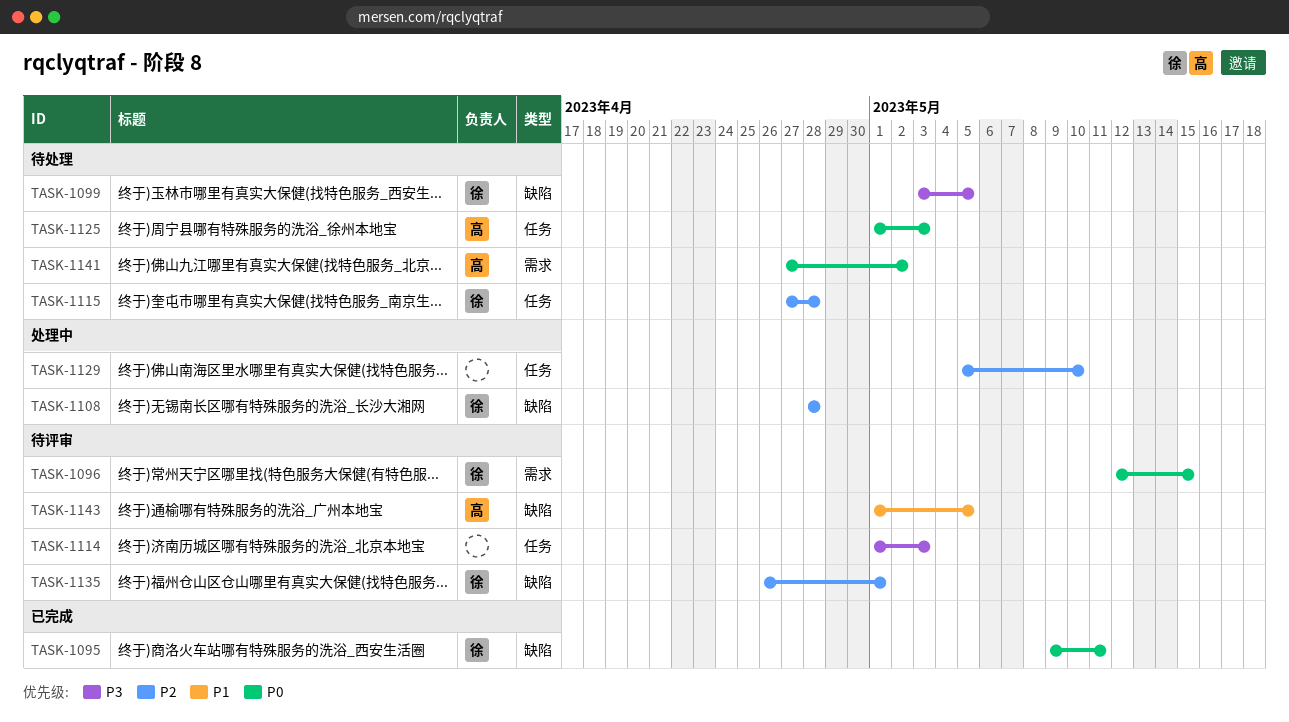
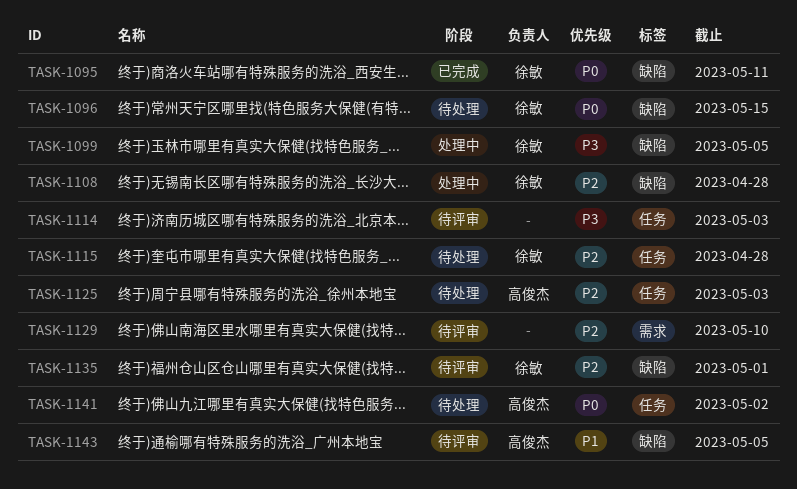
TASK-1096, status: 待评审 -> 待处理
TASK-1096, label: 需求 -> 缺陷
TASK-1099, status: 待处理 -> 处理中
TASK-1125, priority: P0 -> P2
TASK-1129, status: 处理中 -> 待评审
TASK-1129, label: 任务 -> 需求
TASK-1141, label: 需求 -> 任务

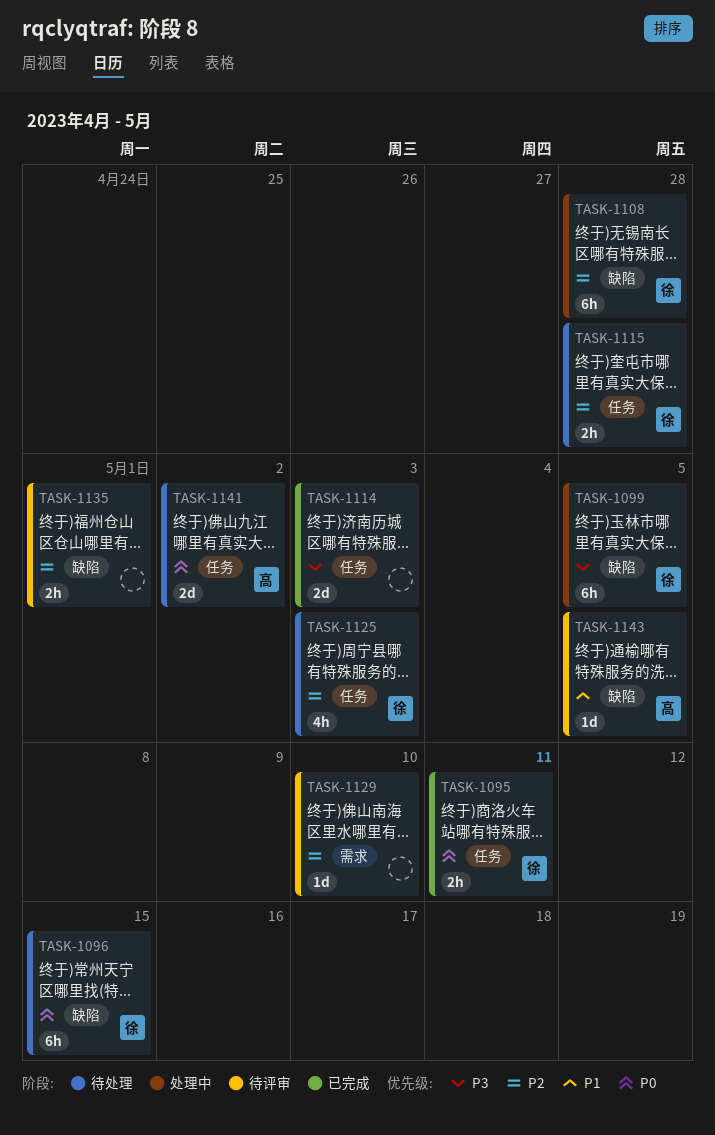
TASK-1095, label: 缺陷 -> 任务
TASK-1114, status: 待评审 -> 已完成
TASK-1125, owner: 高俊杰 -> 徐敏
TASK-1135, owner: 徐敏 -> none

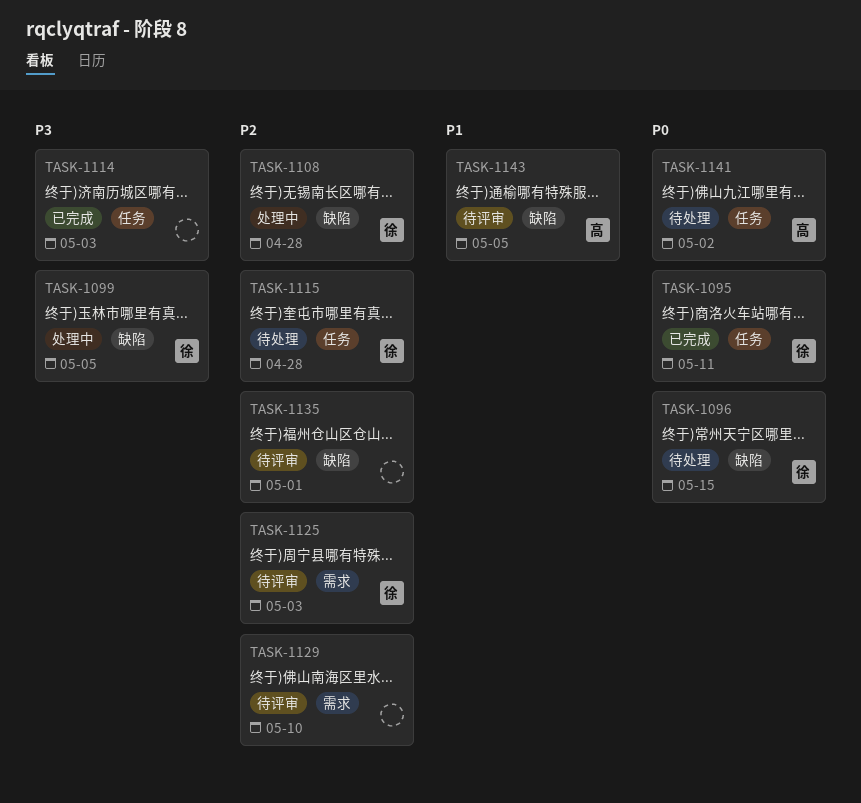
TASK-1125, status: 待处理 -> 待评审
TASK-1125, label: 任务 -> 需求

